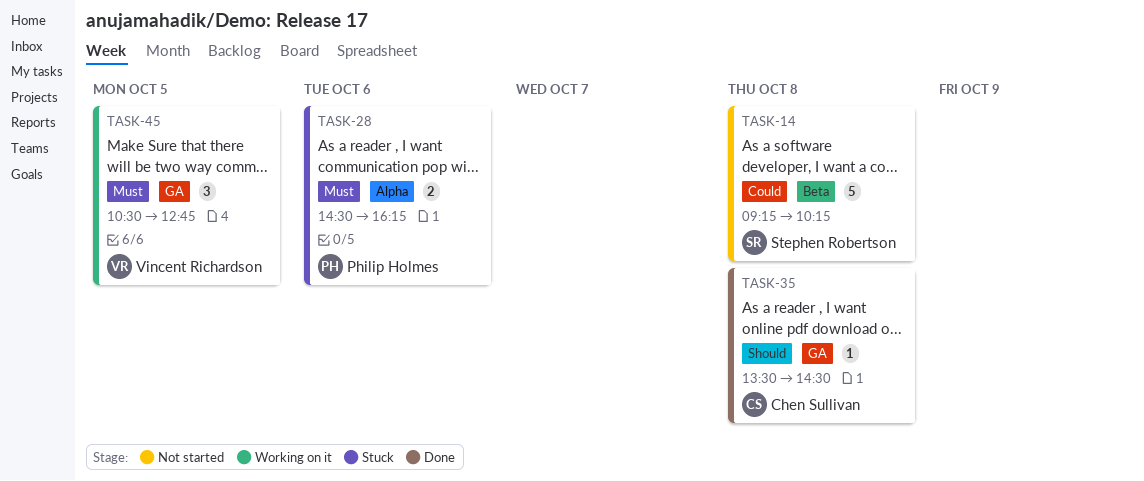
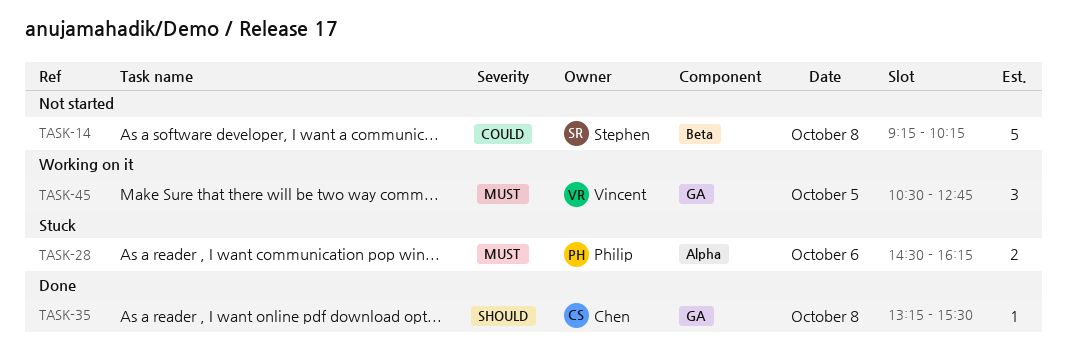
TASK-35, begins: 13:30 -> 13:15
TASK-35, ends: 14:30 -> 15:30

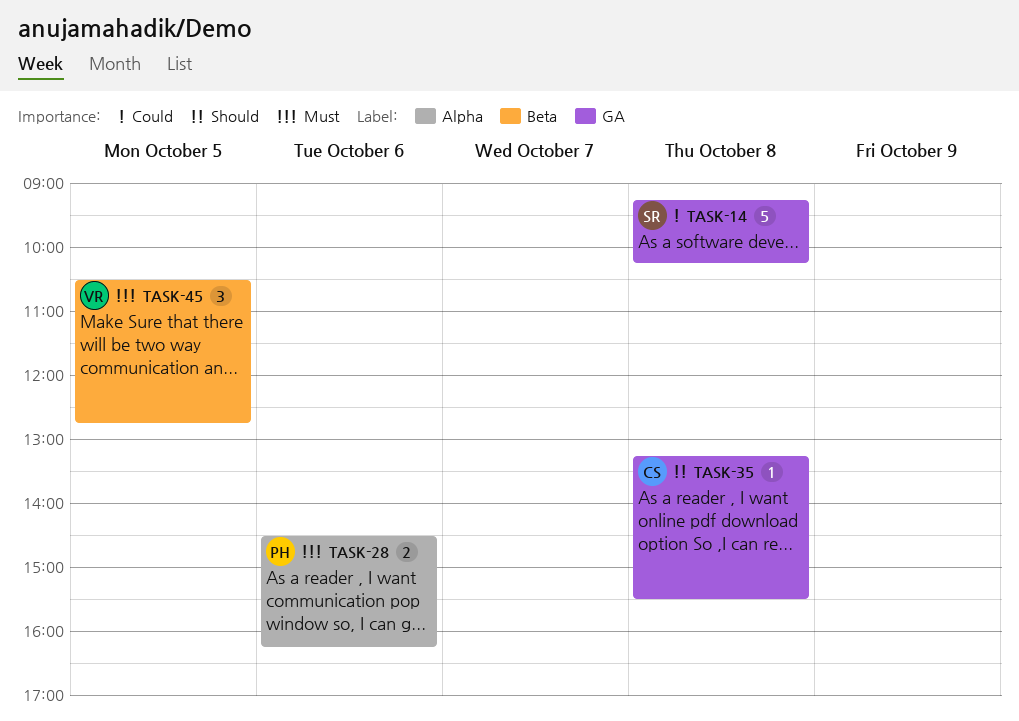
TASK-14, label: Beta -> GA
TASK-45, label: GA -> Beta

